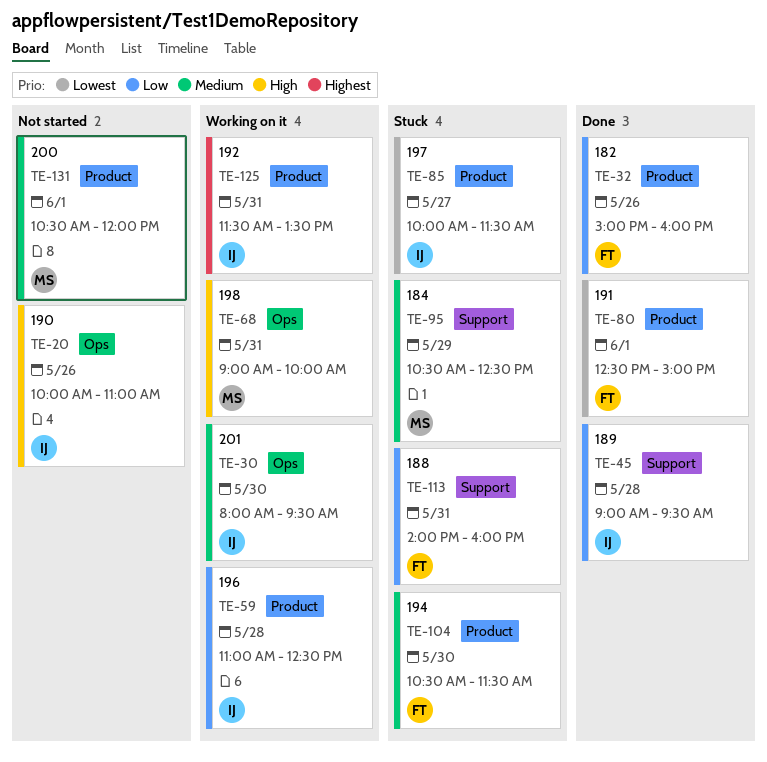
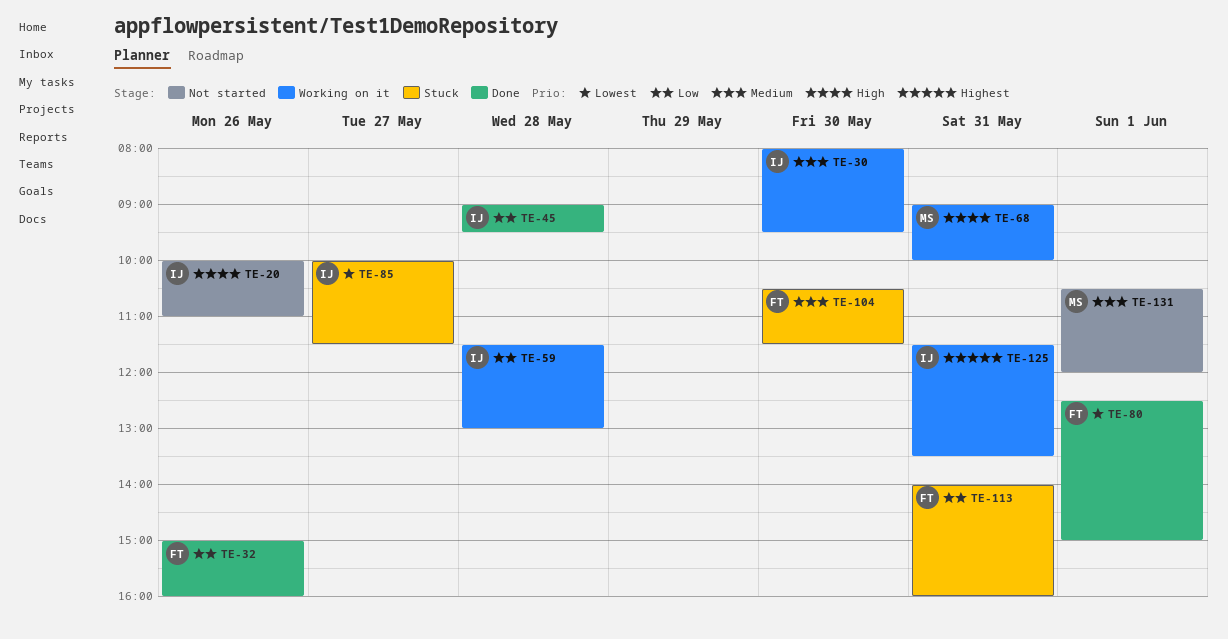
TE-59, begins: 11:00 -> 11:30
TE-59, ends: 12:30 -> 13:00
TE-95: present -> none

